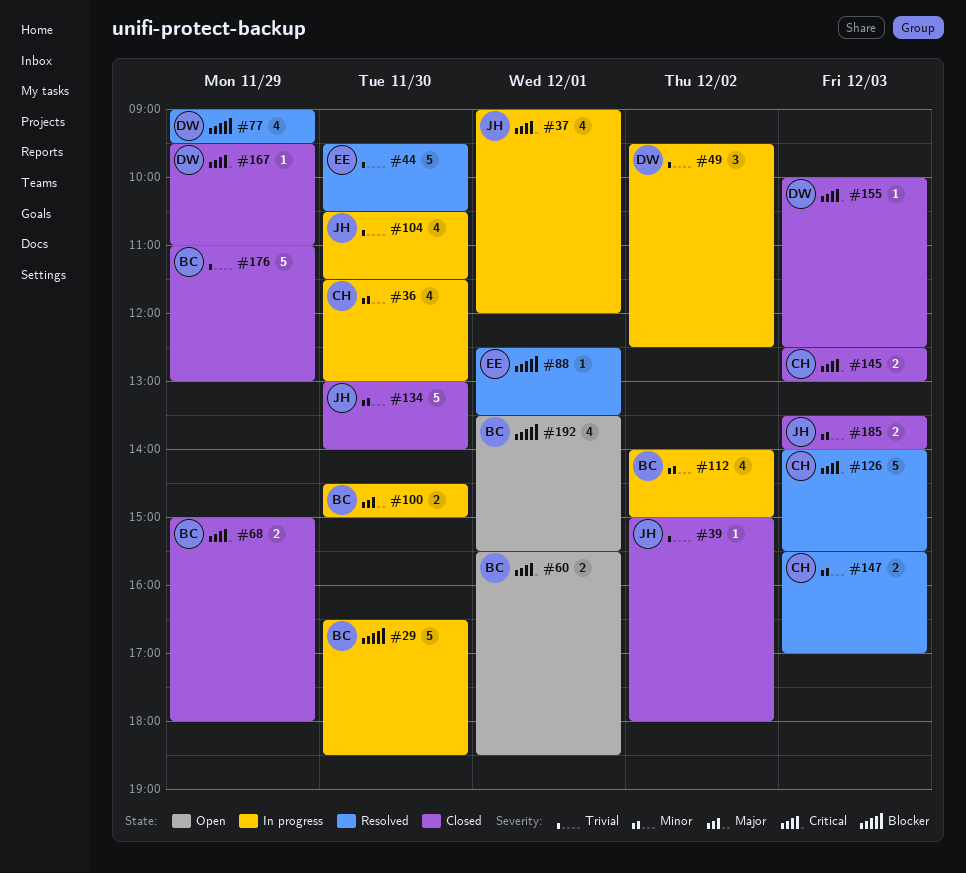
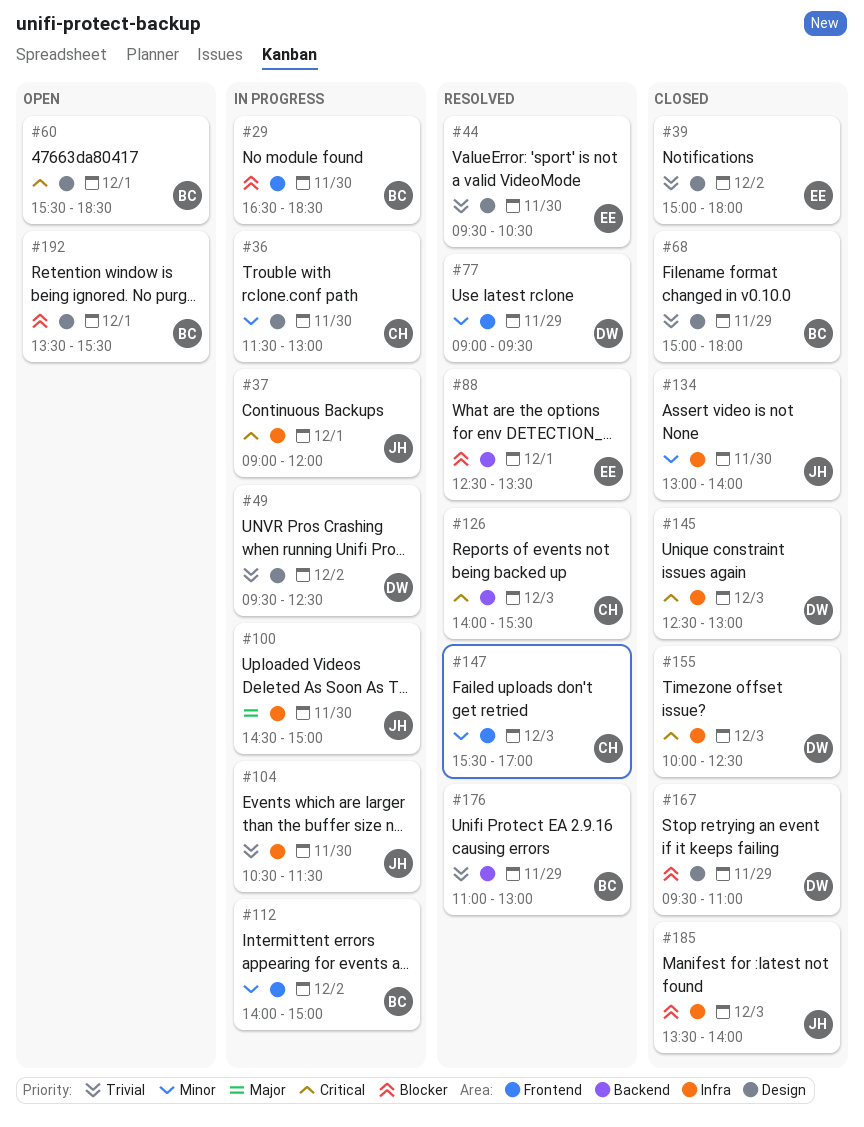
#39, owner: JH -> EE
#68, priority: Critical -> Trivial
#77, priority: Blocker -> Minor
#100, owner: BC -> JH
#145, owner: CH -> DW
#167, priority: Critical -> Blocker
#176, status: Closed -> Resolved
#185, priority: Minor -> Blocker

